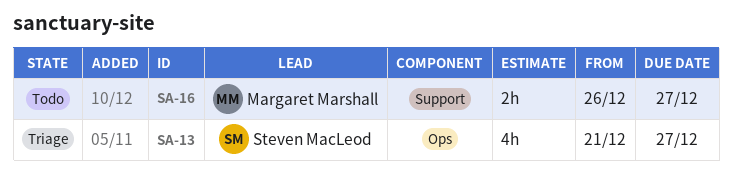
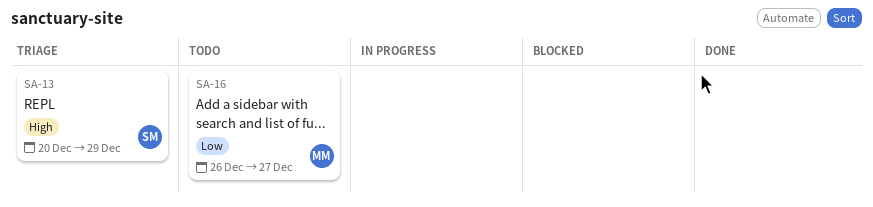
SA-13, start: Dec 21 -> Dec 20
SA-13, due: Dec 27 -> Dec 29

